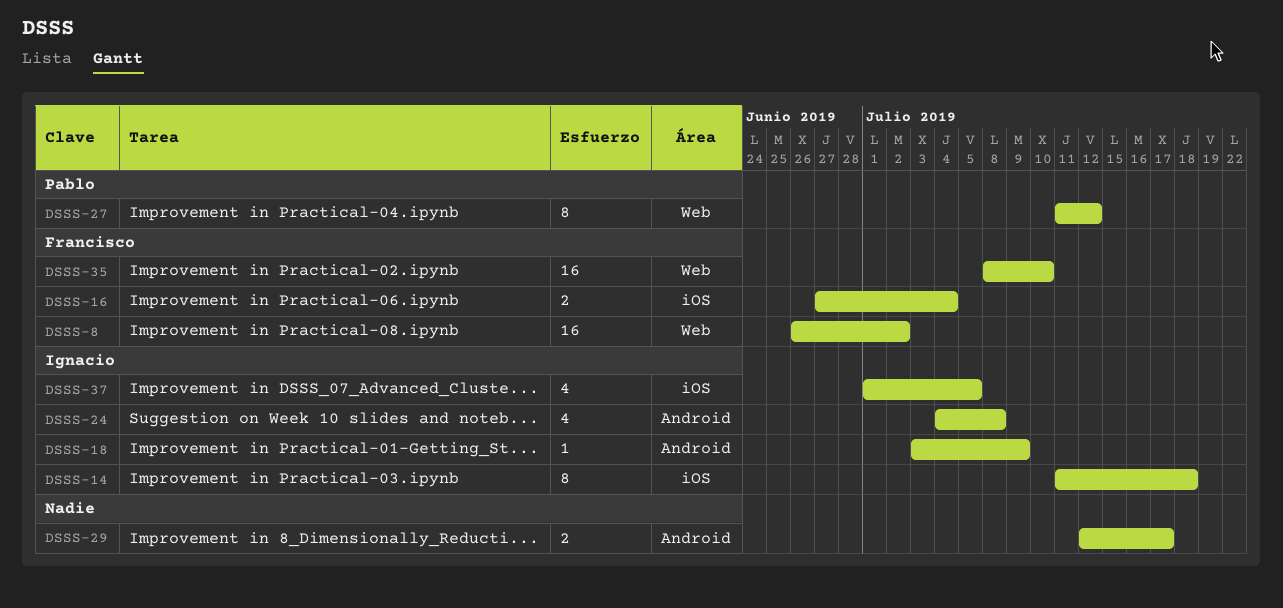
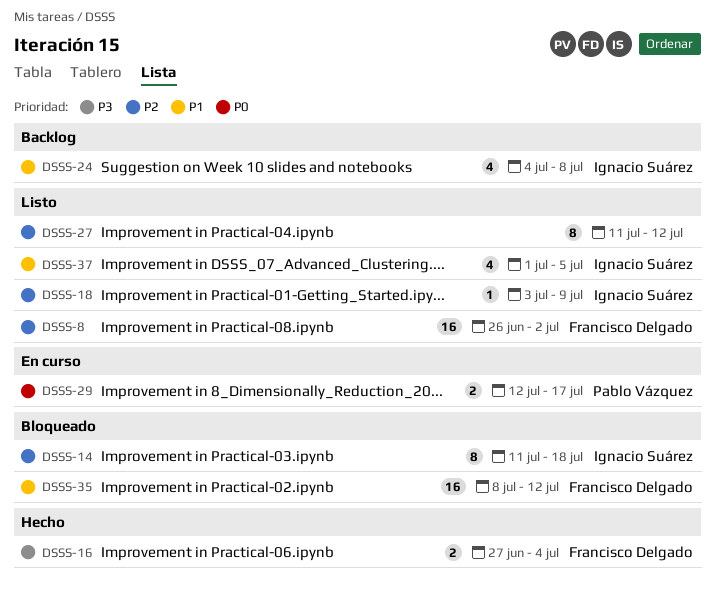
DSSS-27, owner: Pablo Vázquez -> none
DSSS-29, owner: none -> Pablo Vázquez
DSSS-35, due: Jul 10 -> Jul 12

